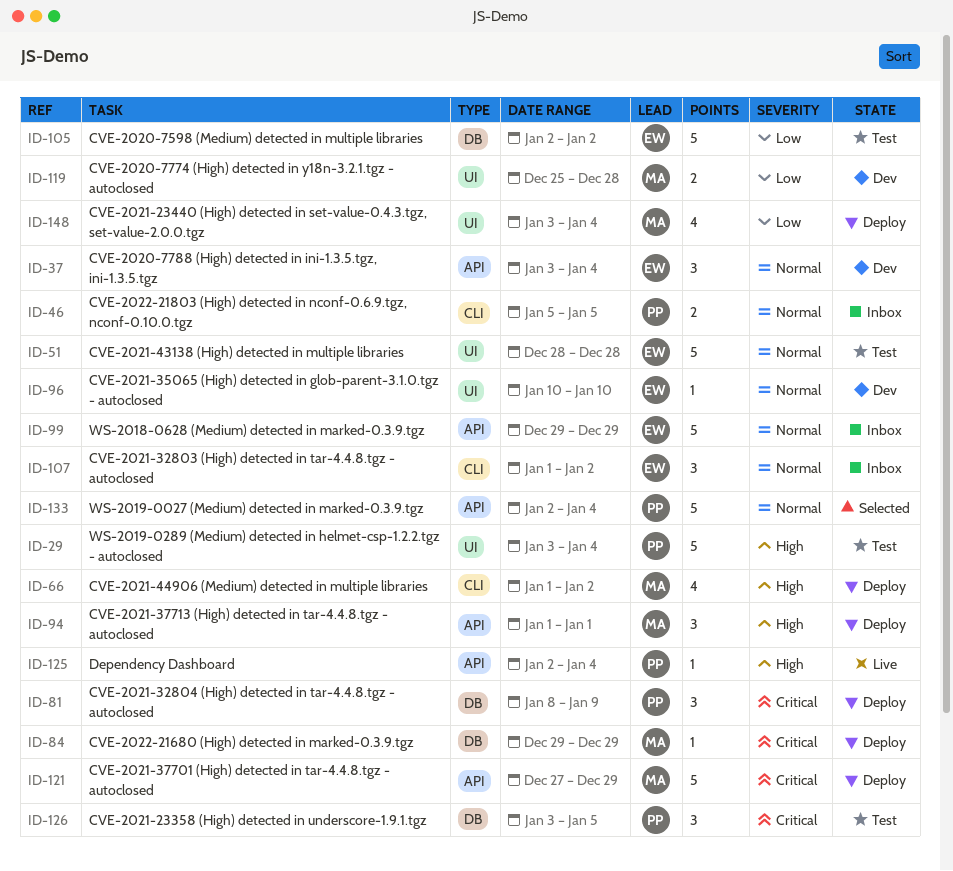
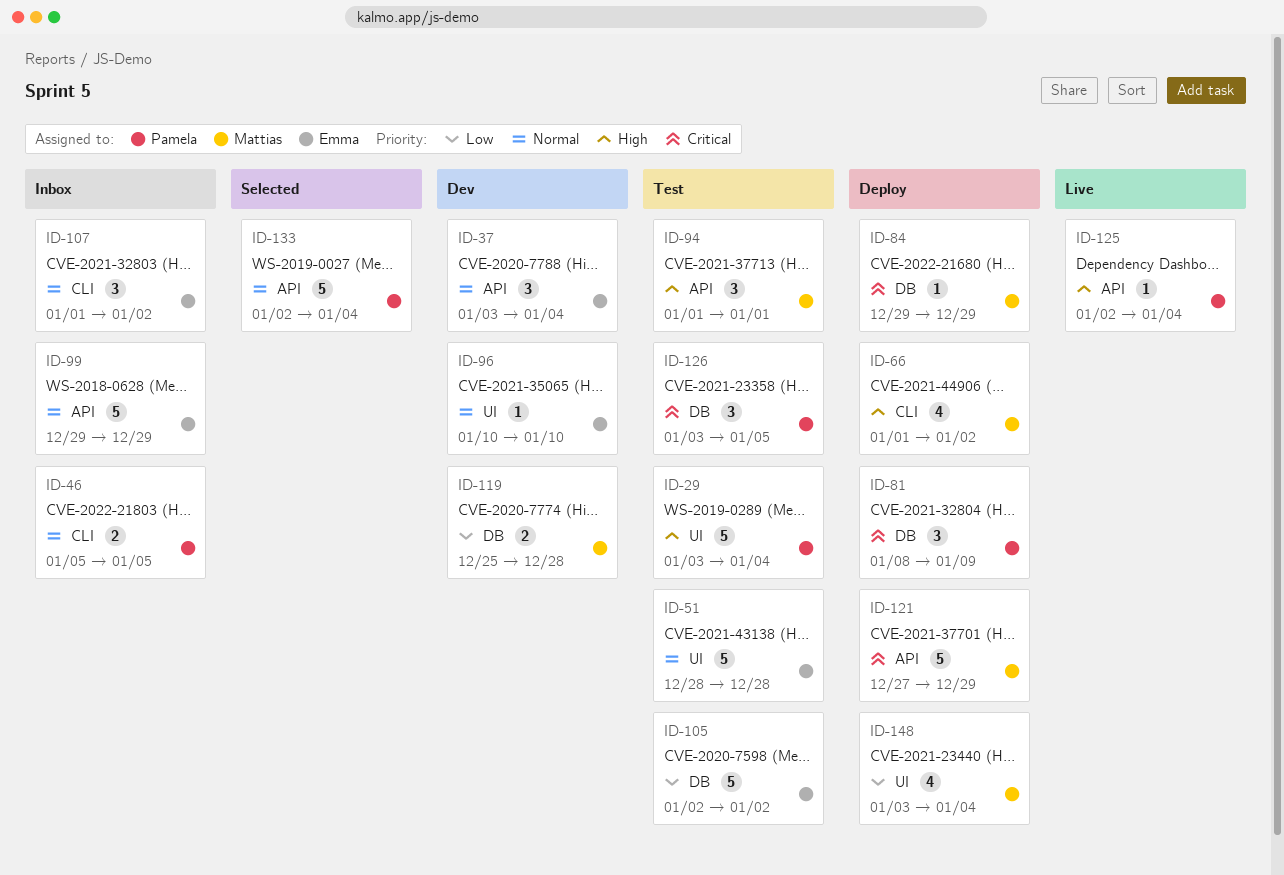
ID-94, status: Deploy -> Test
ID-119, label: UI -> DB

